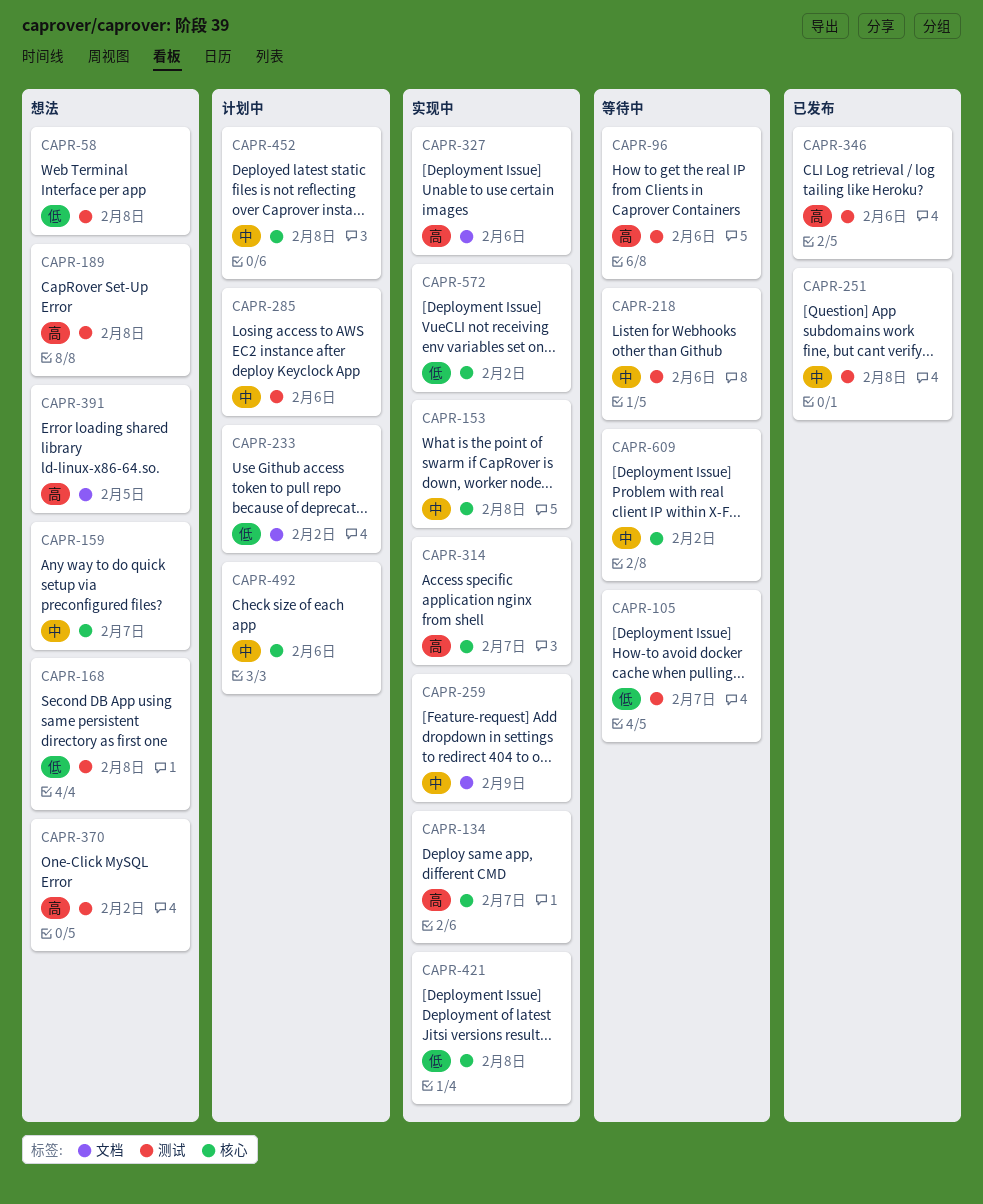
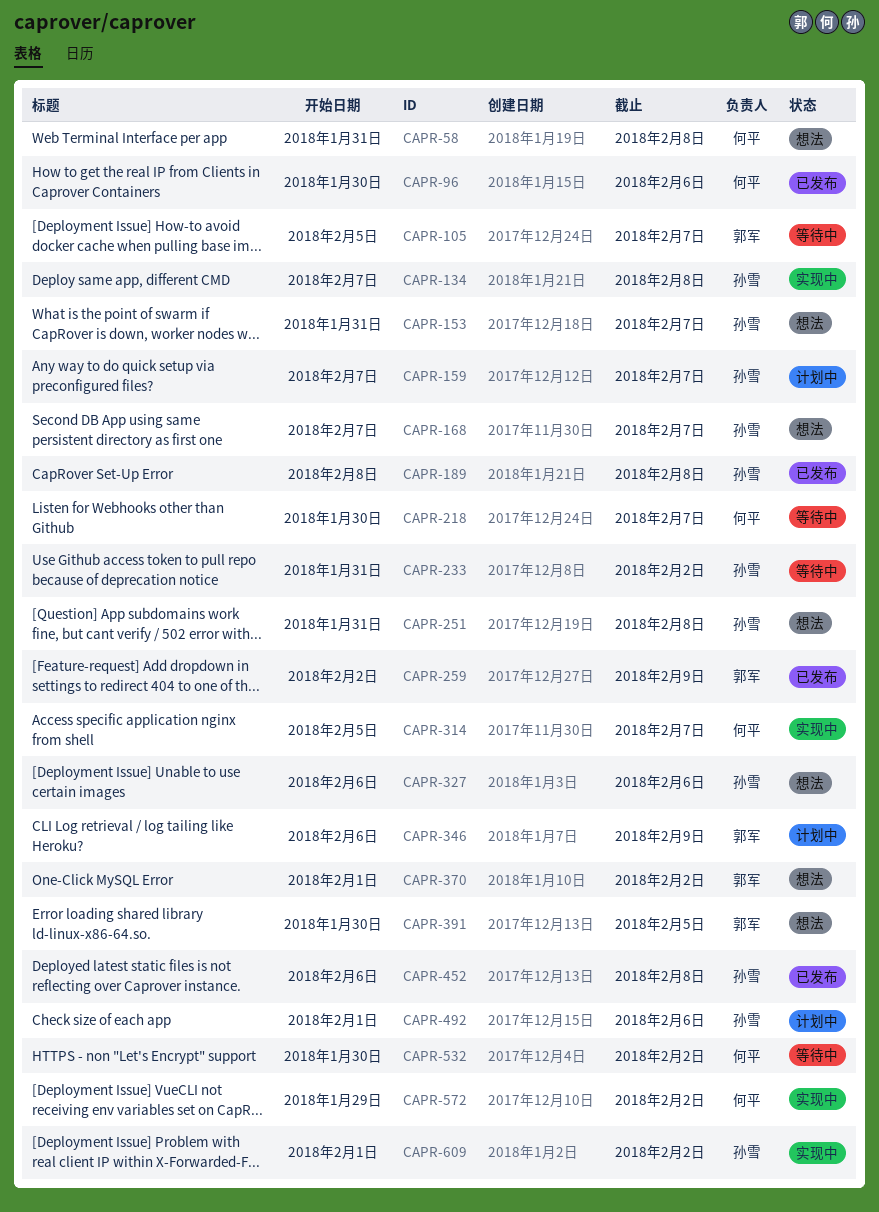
CAPR-96, status: 等待中 -> 已发布
CAPR-134, due: Feb 7 -> Feb 8
CAPR-153, status: 实现中 -> 想法
CAPR-153, due: Feb 8 -> Feb 7
CAPR-159, status: 想法 -> 计划中
CAPR-168, due: Feb 8 -> Feb 7
CAPR-189, status: 想法 -> 已发布
CAPR-218, due: Feb 6 -> Feb 7
CAPR-233, status: 计划中 -> 等待中
CAPR-251, status: 已发布 -> 想法
CAPR-259, status: 实现中 -> 已发布
CAPR-285: present -> none
CAPR-327, status: 实现中 -> 想法
CAPR-346, status: 已发布 -> 计划中
CAPR-346, due: Feb 6 -> Feb 9
CAPR-421: present -> none
CAPR-452, status: 计划中 -> 已发布
CAPR-532: none -> present
CAPR-609, status: 等待中 -> 实现中

